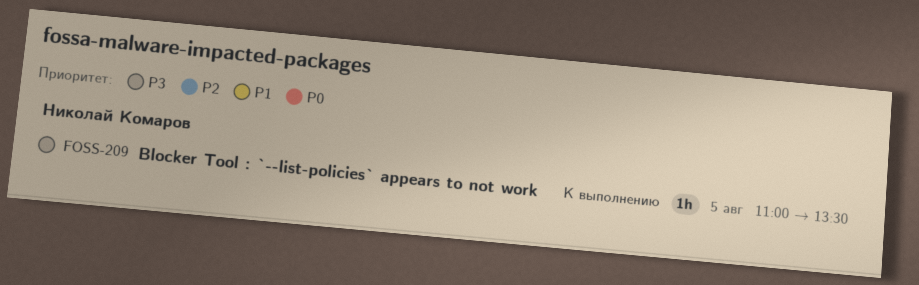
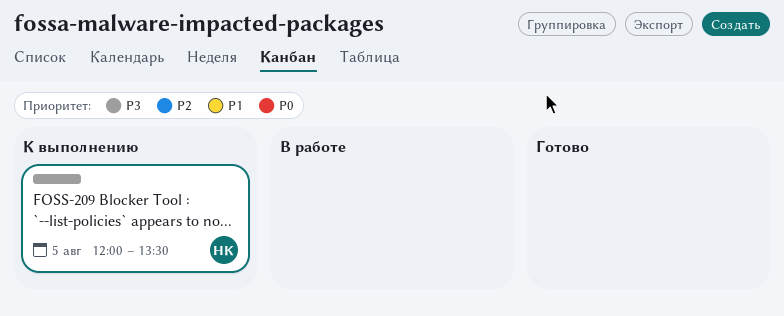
FOSS-209, begins: 11:00 -> 12:00

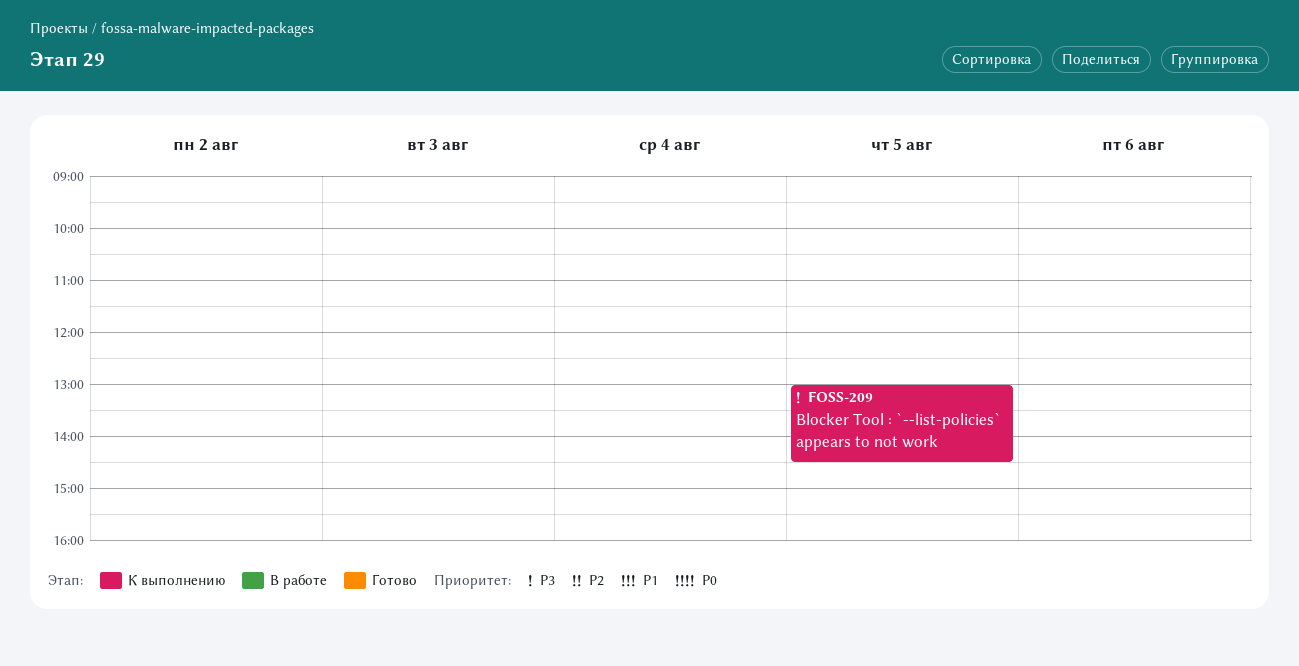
FOSS-209, begins: 12:00 -> 13:00
FOSS-209, ends: 13:30 -> 14:30

